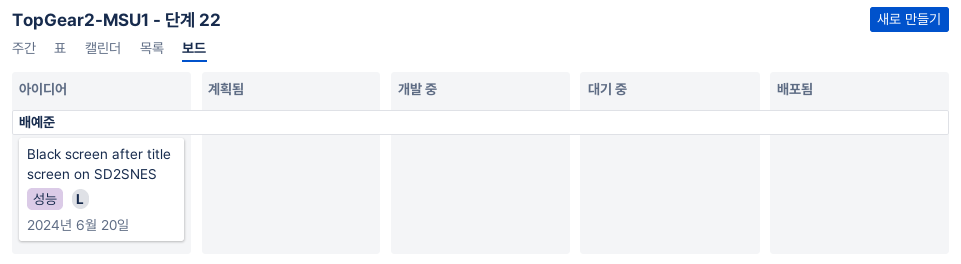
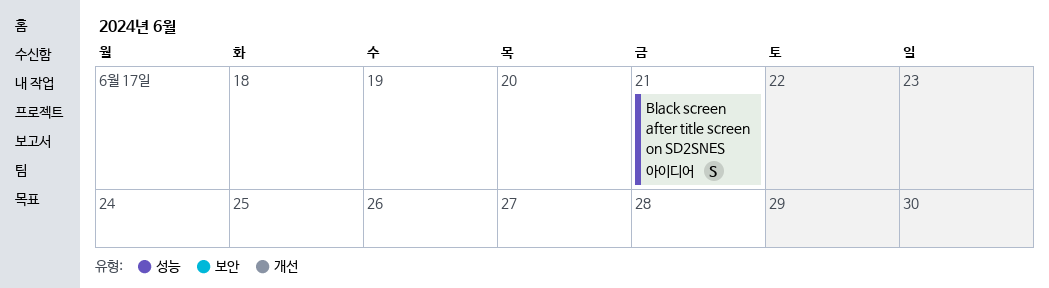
Black screen after title screen on SD2SNES, estimate: L -> S
Black screen after title screen on SD2SNES, due: Jun 20 -> Jun 21

